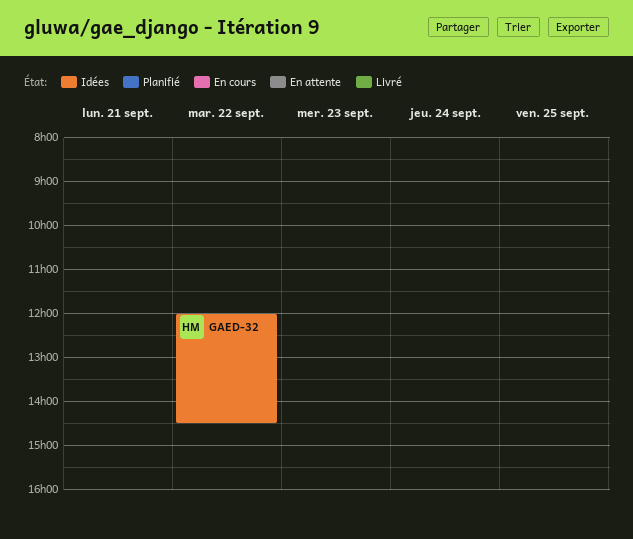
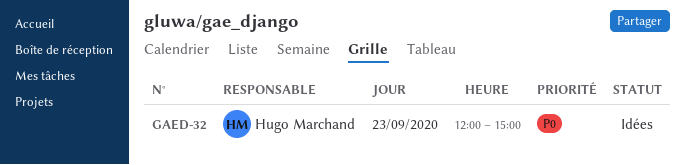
GAED-32, day: Sep 22 -> Sep 23
GAED-32, ends: 14:30 -> 15:00

